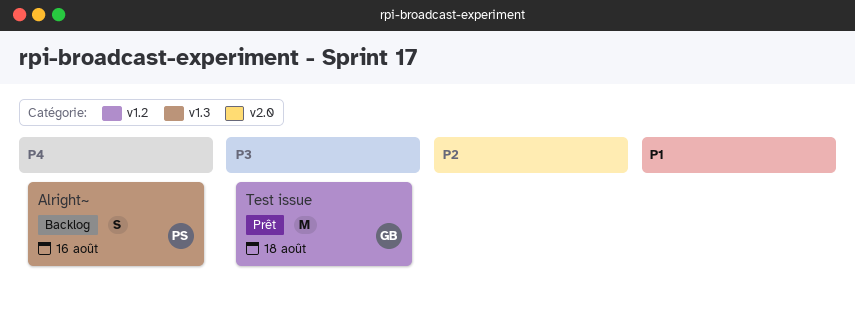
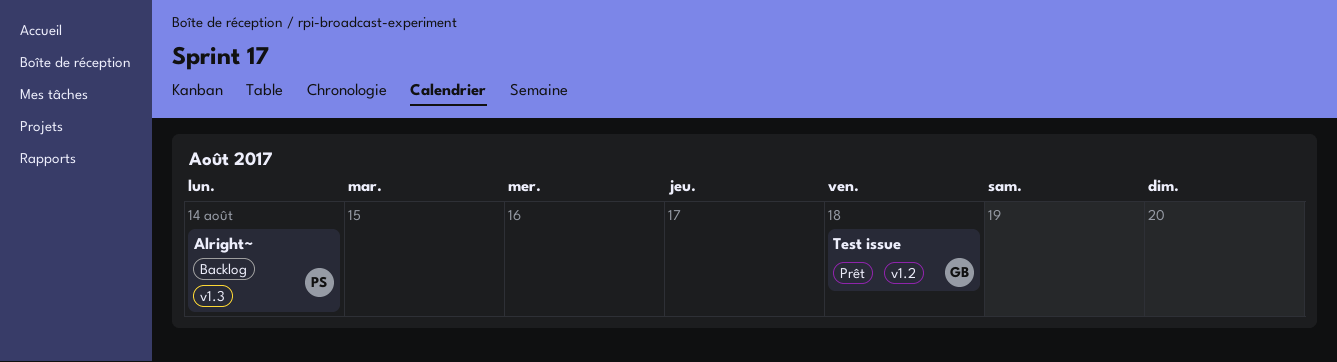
Alright~, due: Aug 16 -> Aug 14

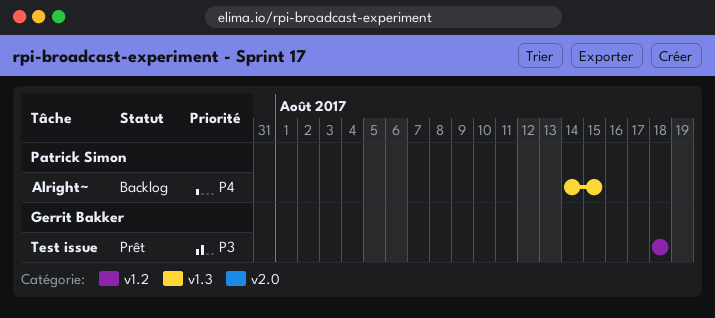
Alright~, due: Aug 14 -> Aug 15

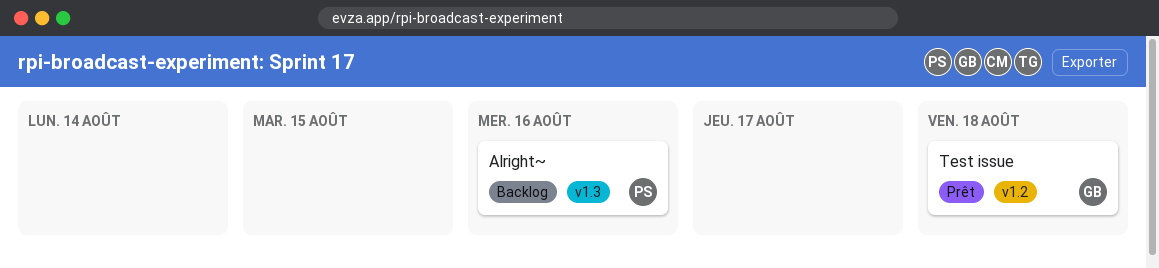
Alright~, due: Aug 15 -> Aug 16

